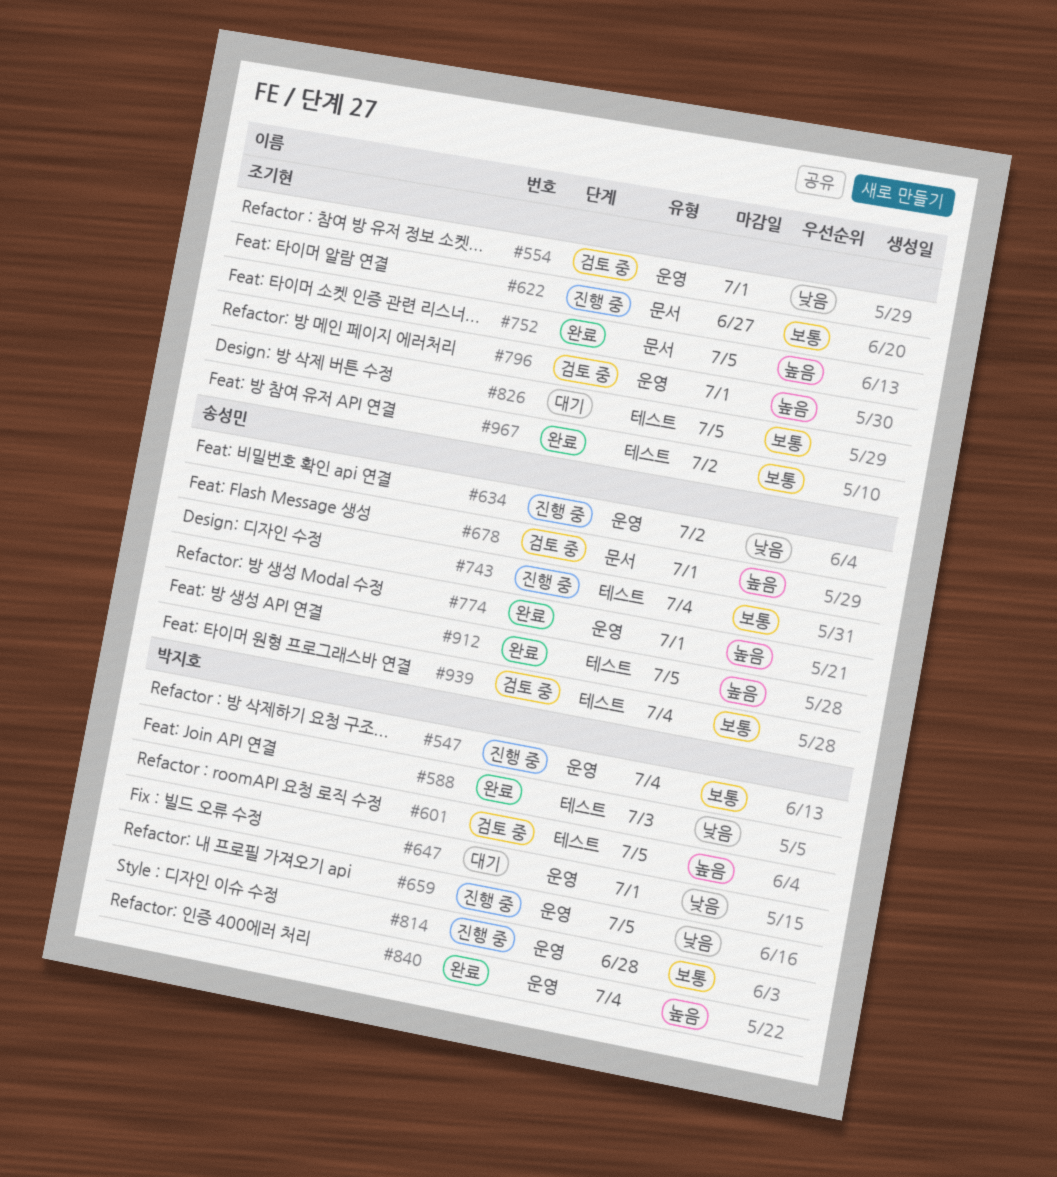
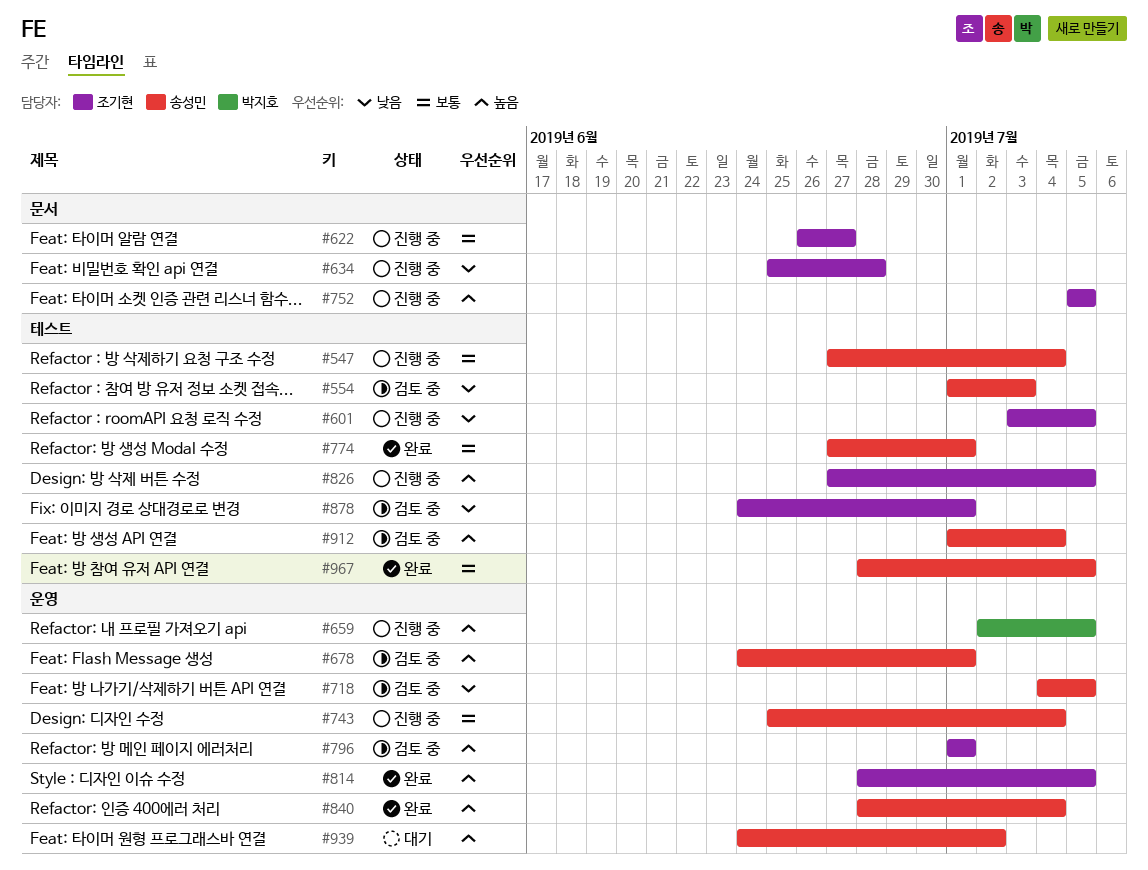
#547, owner: 박지호 -> 송성민
#547, label: 운영 -> 테스트
#554, owner: 조기현 -> 송성민
#554, label: 운영 -> 테스트
#554, due: Jul 1 -> Jul 3
#588: present -> none
#601, status: 검토 중 -> 진행 중
#601, owner: 박지호 -> 조기현
#601, priority: 높음 -> 낮음
#634, owner: 송성민 -> 조기현
#634, label: 운영 -> 문서
#634, due: Jul 2 -> Jun 28
#647: present -> none
#659, priority: 낮음 -> 높음
#678, label: 문서 -> 운영
#718: none -> present
#743, label: 테스트 -> 운영
#752, status: 완료 -> 진행 중
#774, priority: 높음 -> 보통
#774, label: 운영 -> 테스트
#814, status: 진행 중 -> 완료
#814, owner: 박지호 -> 조기현
#814, priority: 보통 -> 높음
#814, due: Jun 28 -> Jul 5
#826, status: 대기 -> 진행 중
#826, priority: 보통 -> 높음
#840, owner: 박지호 -> 송성민
#878: none -> present
#912, status: 완료 -> 검토 중
#912, due: Jul 5 -> Jul 4
#939, status: 검토 중 -> 대기
#939, priority: 보통 -> 높음
#939, label: 테스트 -> 운영
#939, due: Jul 4 -> Jul 2
#967, owner: 조기현 -> 송성민
#967, due: Jul 2 -> Jul 5

